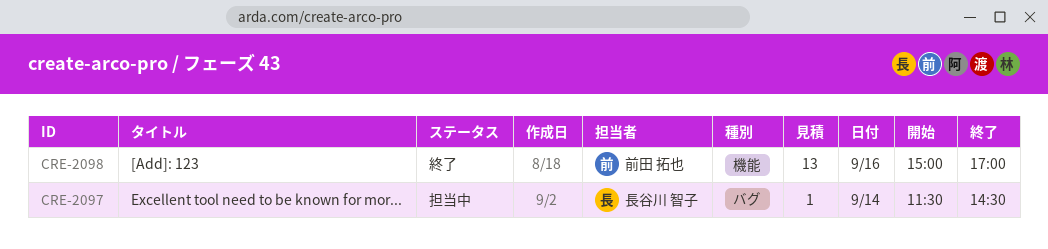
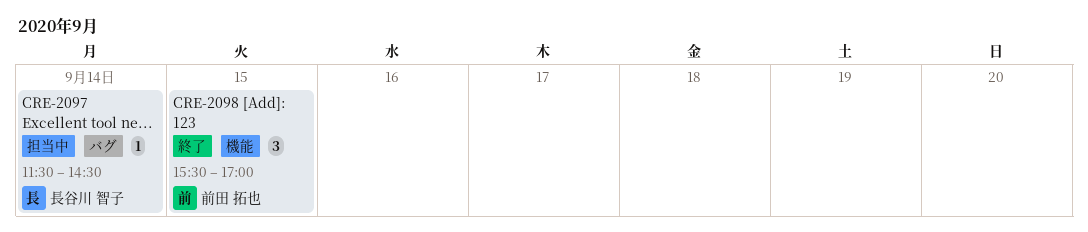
CRE-2098, estimate: 13 -> 3
CRE-2098, day: Sep 16 -> Sep 15
CRE-2098, begins: 15:00 -> 15:30

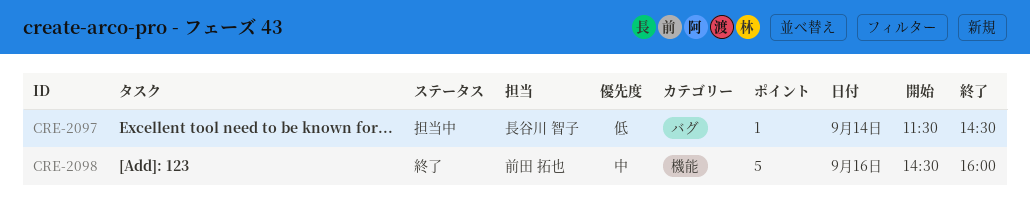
CRE-2098, estimate: 3 -> 5
CRE-2098, day: Sep 15 -> Sep 16
CRE-2098, begins: 15:30 -> 14:30
CRE-2098, ends: 17:00 -> 16:00

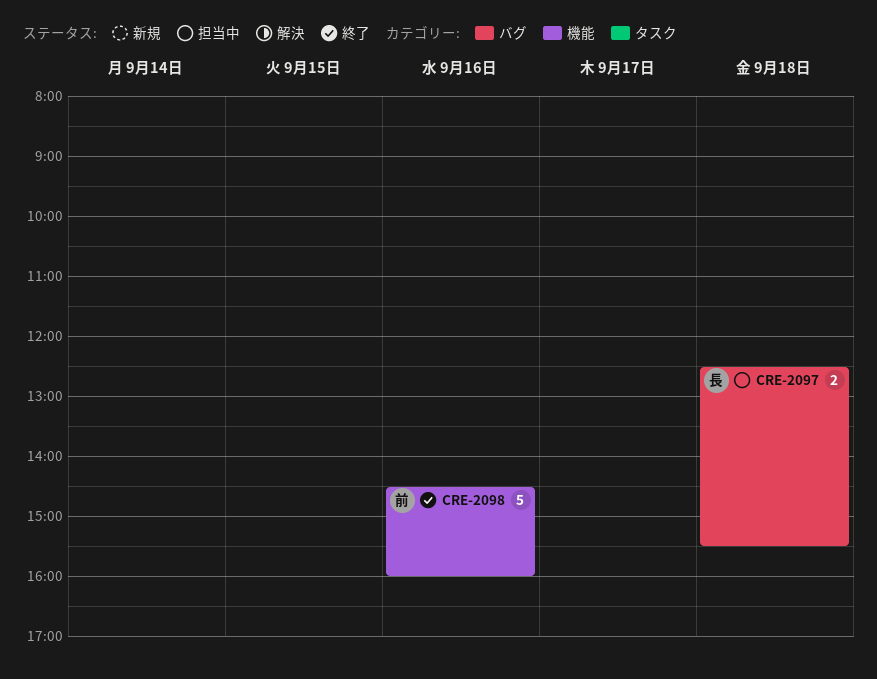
CRE-2097, estimate: 1 -> 2
CRE-2097, day: Sep 14 -> Sep 18
CRE-2097, begins: 11:30 -> 12:30
CRE-2097, ends: 14:30 -> 15:30

